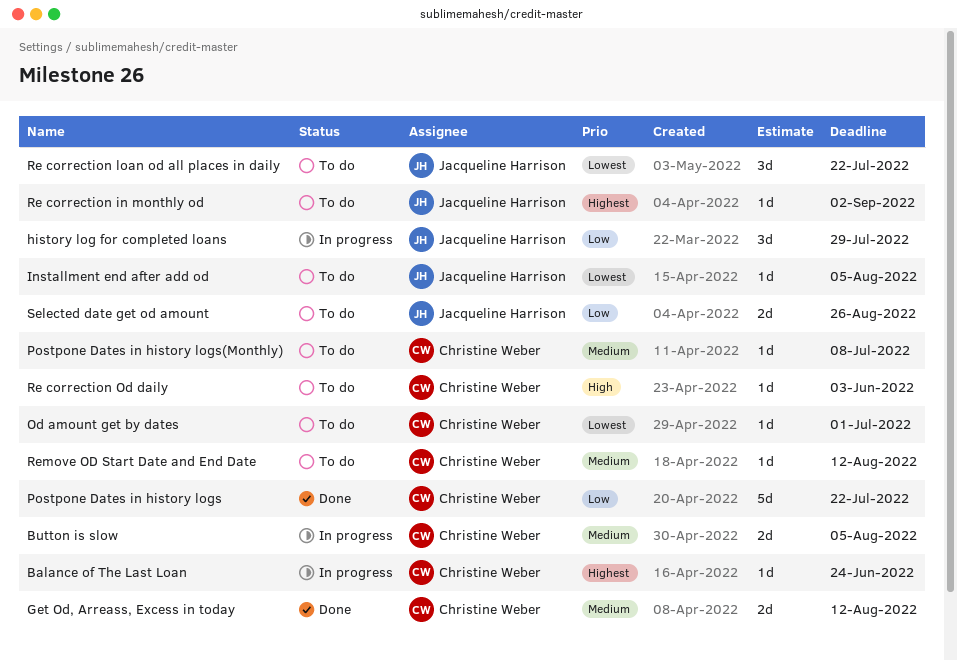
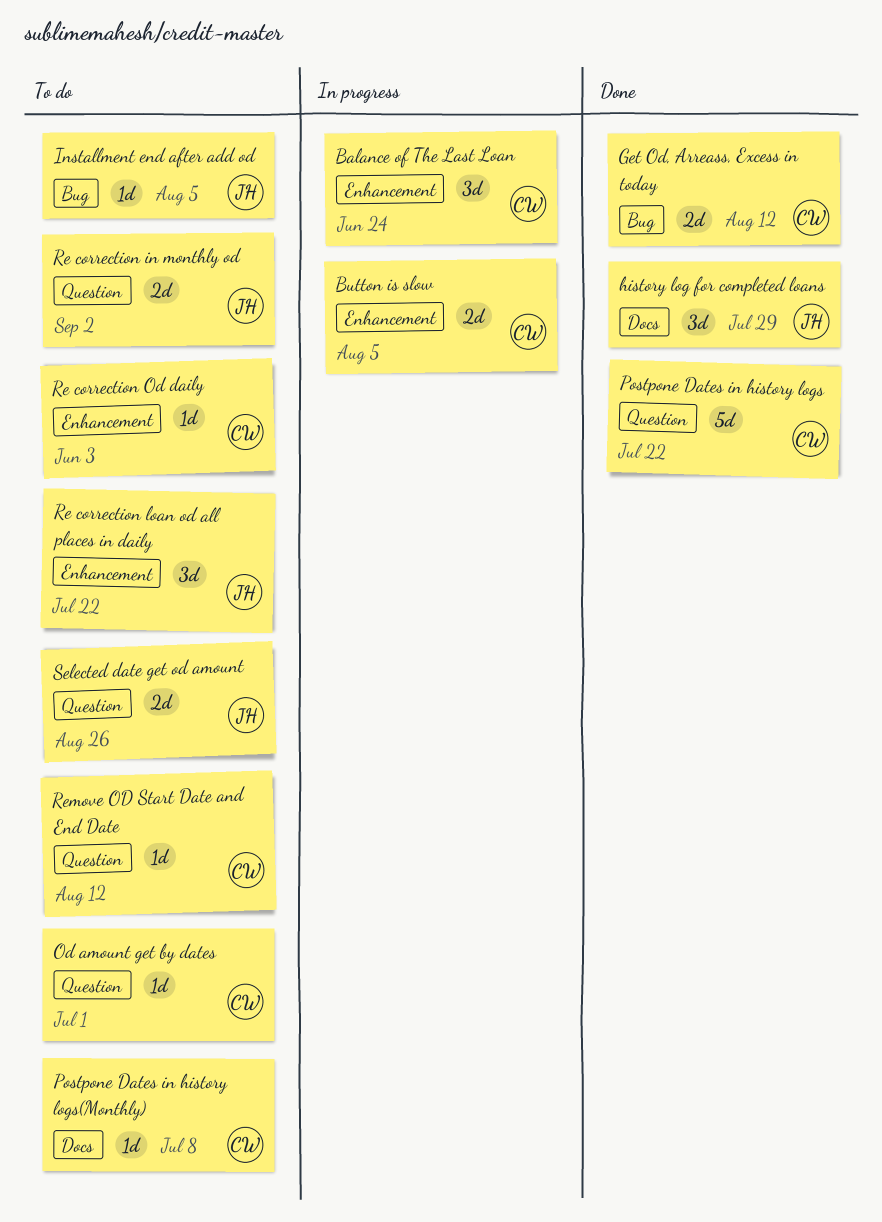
Balance of The Last Loan, estimate: 1d -> 3d
history log for completed loans, status: In progress -> Done
Re correction in monthly od, estimate: 1d -> 2d

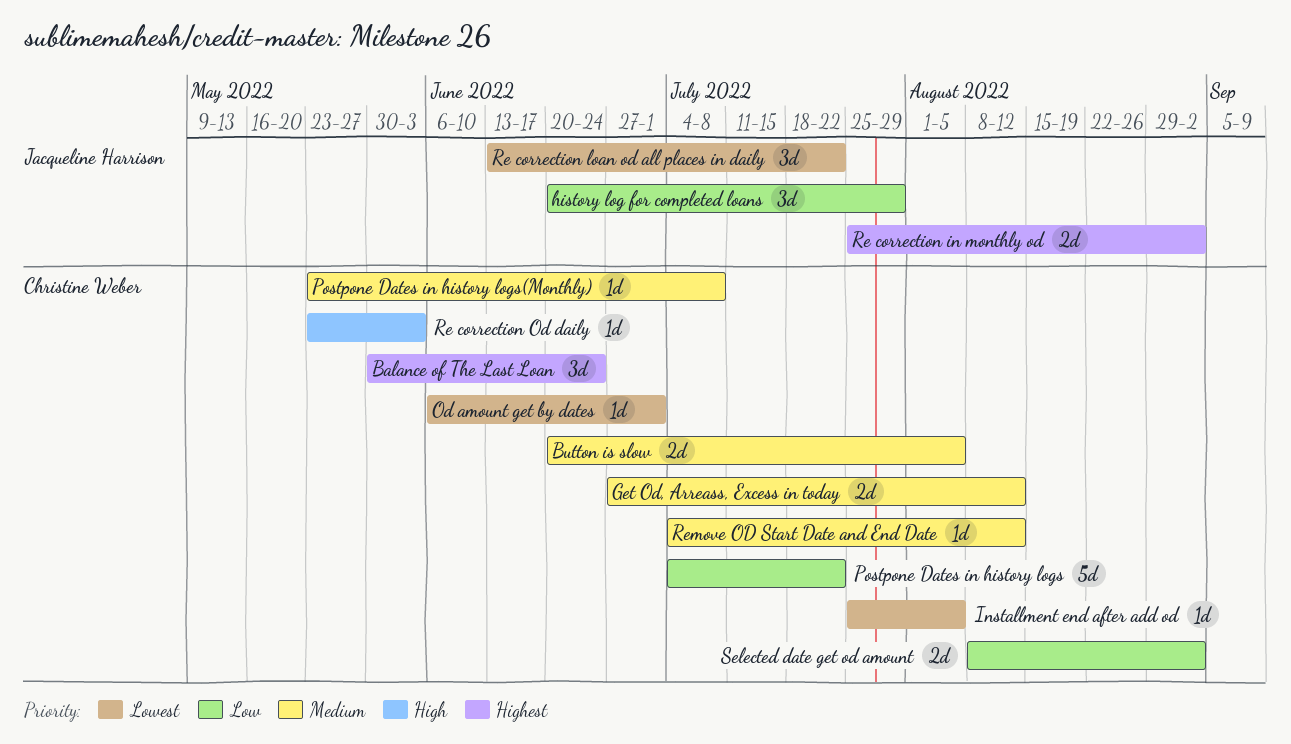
Installment end after add od, owner: Jacqueline Harrison -> Christine Weber
Selected date get od amount, owner: Jacqueline Harrison -> Christine Weber
Selected date get od amount, due: Aug 26 -> Sep 2

